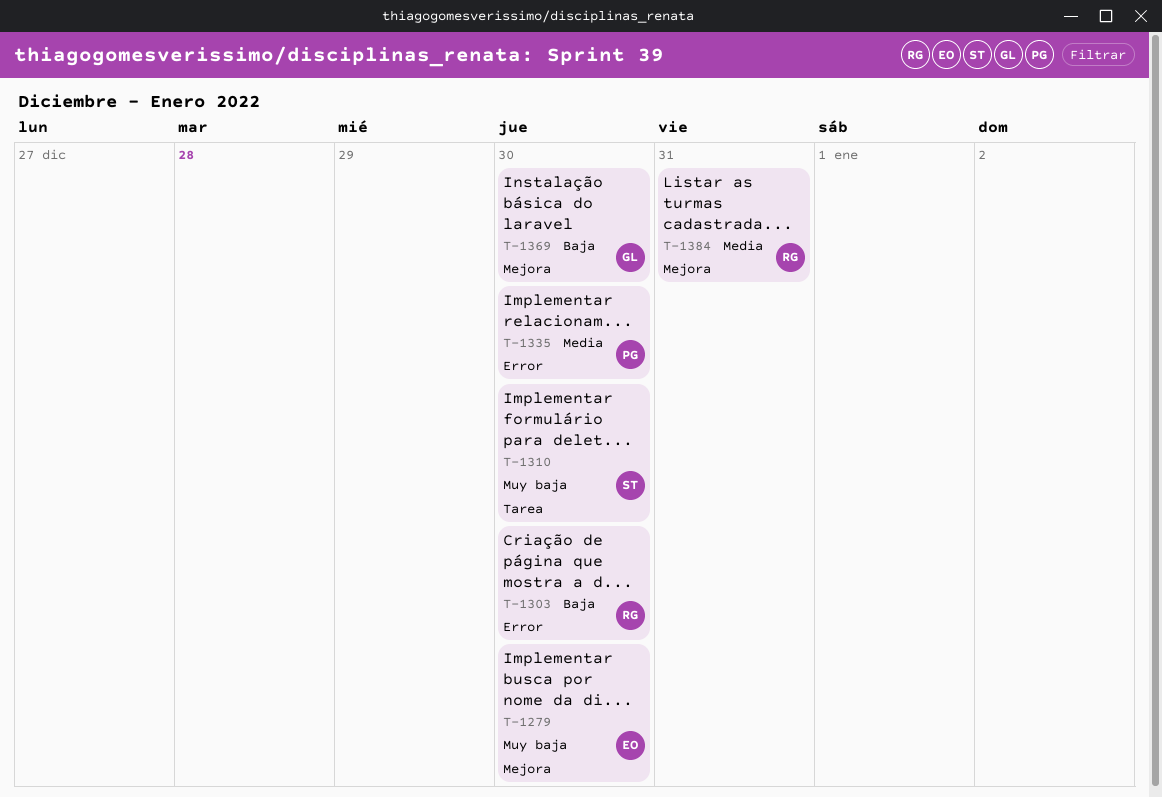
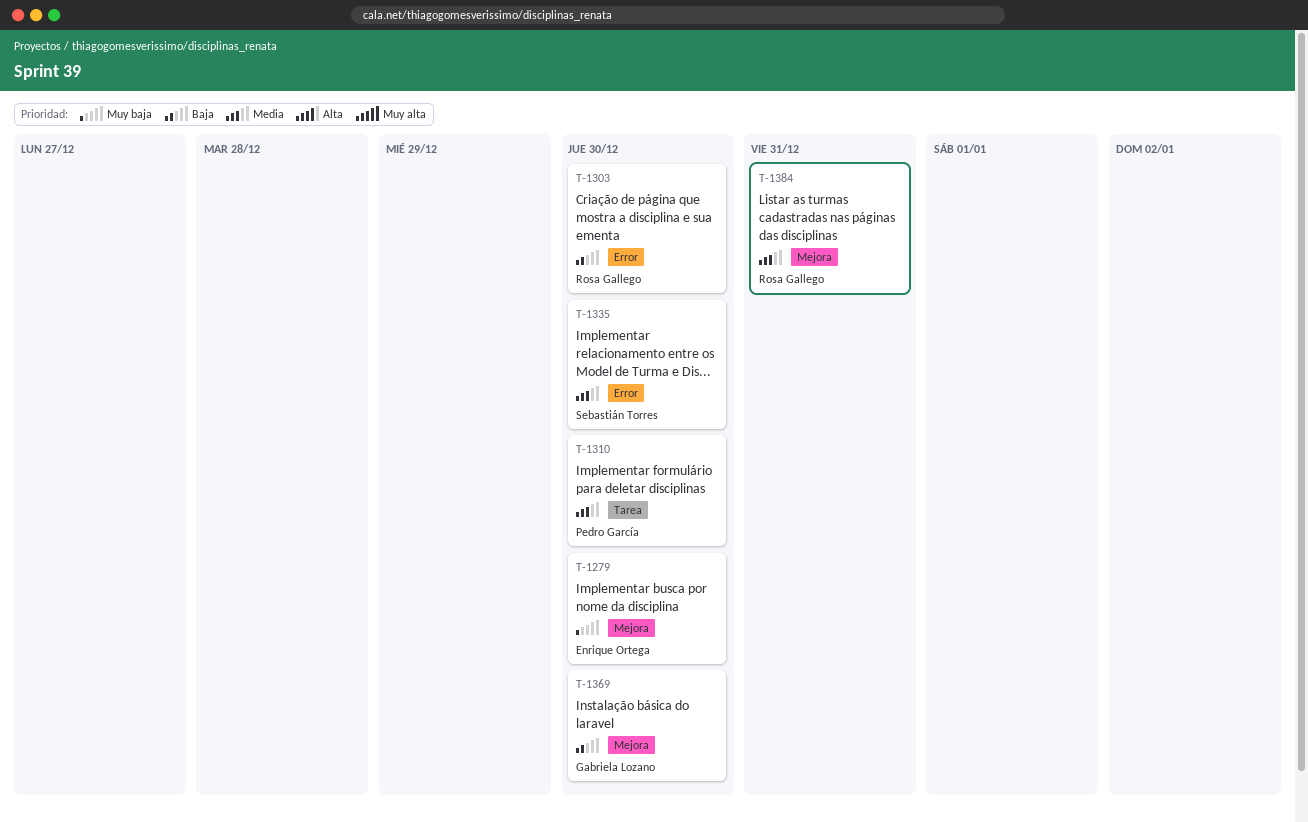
T-1310, owner: Sebastián Torres -> Pedro García
T-1310, priority: Muy baja -> Media
T-1335, owner: Pedro García -> Sebastián Torres

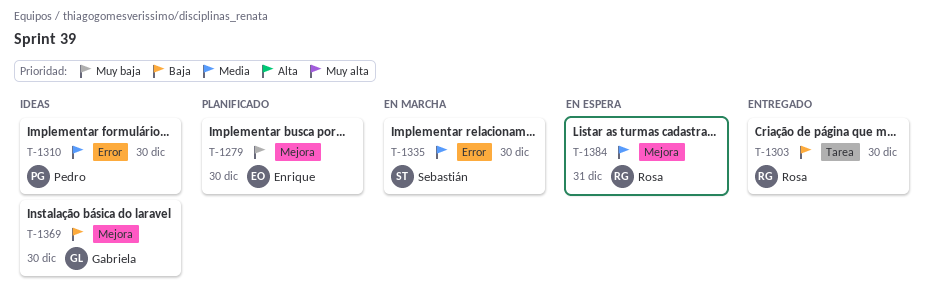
T-1303, label: Error -> Tarea
T-1310, label: Tarea -> Error

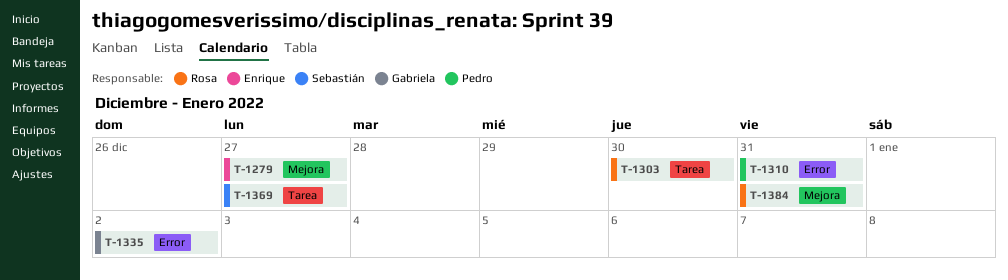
T-1279, due: Dec 30 -> Dec 27
T-1310, due: Dec 30 -> Dec 31
T-1335, owner: Sebastián -> Gabriela
T-1335, due: Dec 30 -> Jan 2
T-1369, owner: Gabriela -> Sebastián
T-1369, label: Mejora -> Tarea
T-1369, due: Dec 30 -> Dec 27

